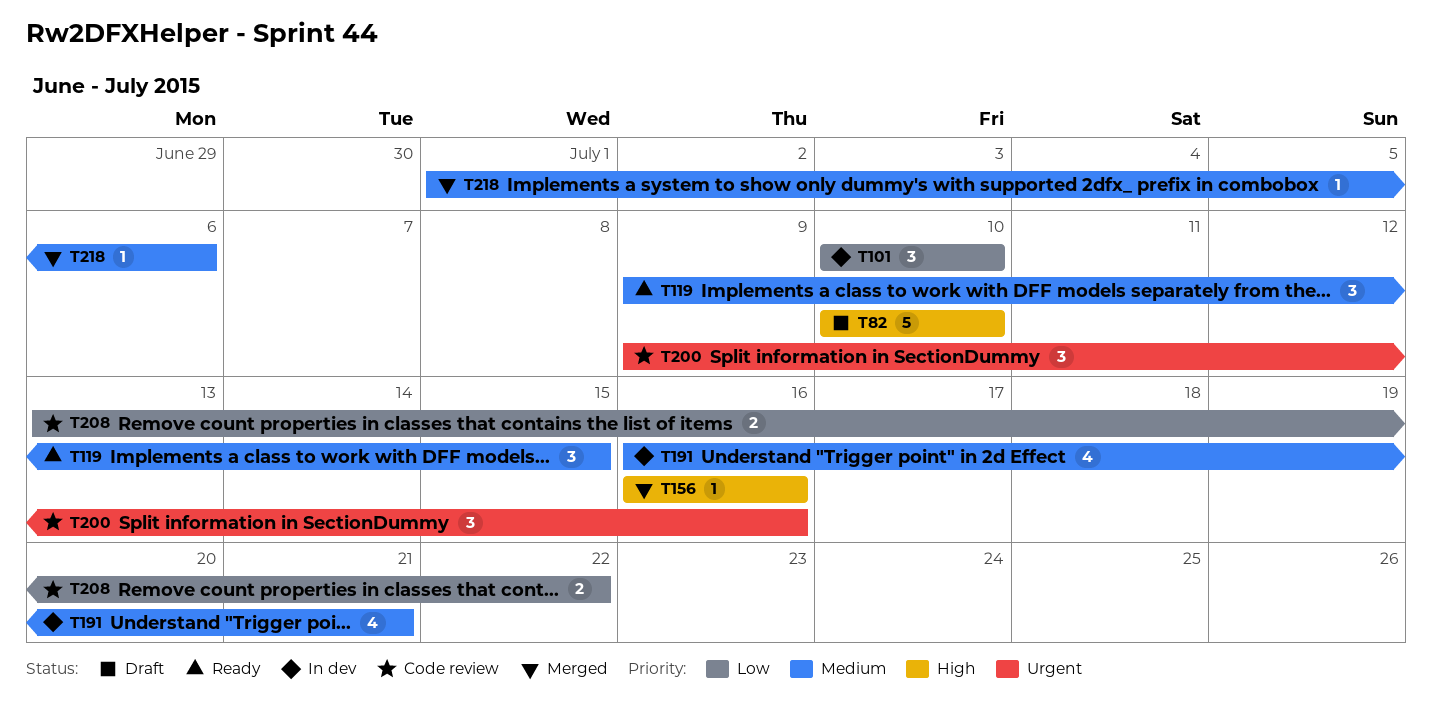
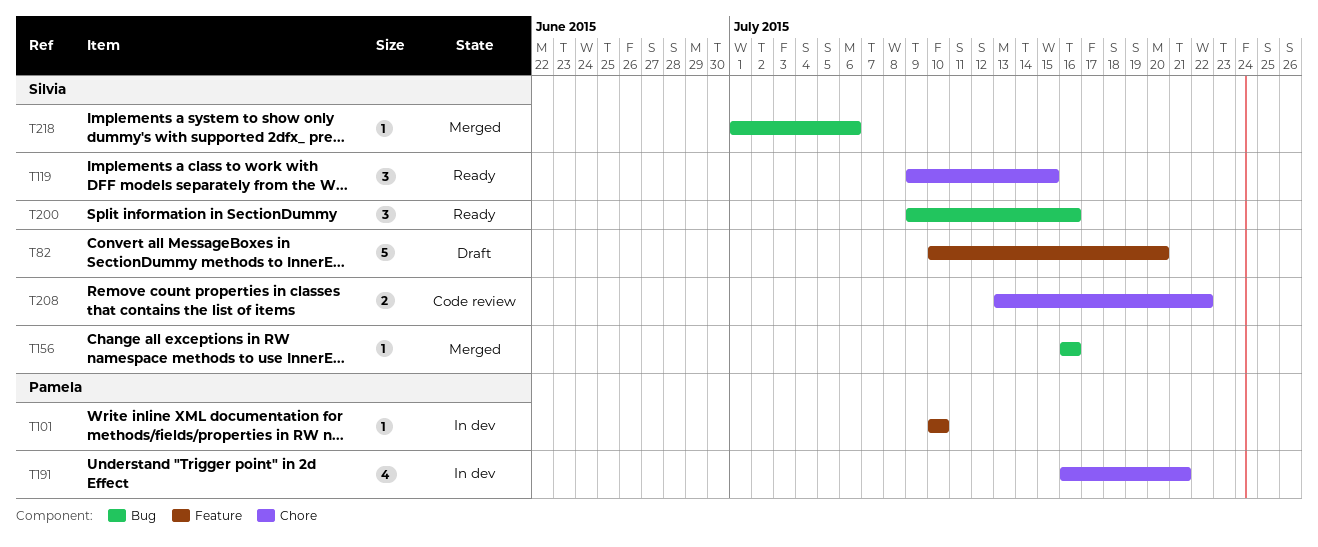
T82, due: Jul 10 -> Jul 20
T101, estimate: 3 -> 1
T200, status: Code review -> Ready

